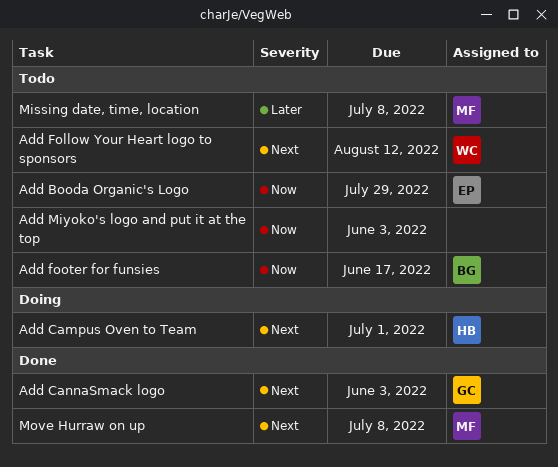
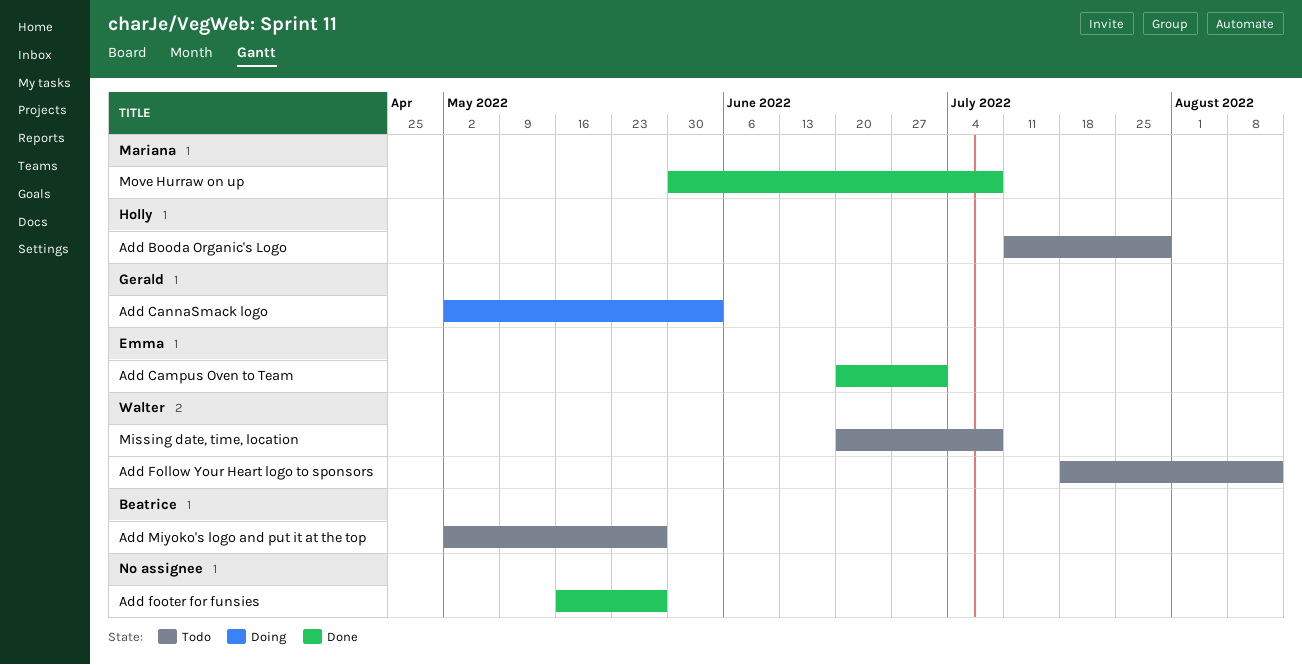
Add Booda Organic's Logo, owner: Emma -> Holly
Add Campus Oven to Team, status: Doing -> Done
Add Campus Oven to Team, owner: Holly -> Emma
Add CannaSmack logo, status: Done -> Doing
Add footer for funsies, status: Todo -> Done
Add footer for funsies, owner: Beatrice -> none
Add footer for funsies, due: Jun 17 -> May 27
Add Miyoko's logo and put it at the top, owner: none -> Beatrice
Add Miyoko's logo and put it at the top, due: Jun 3 -> May 27
Missing date, time, location, owner: Mariana -> Walter

